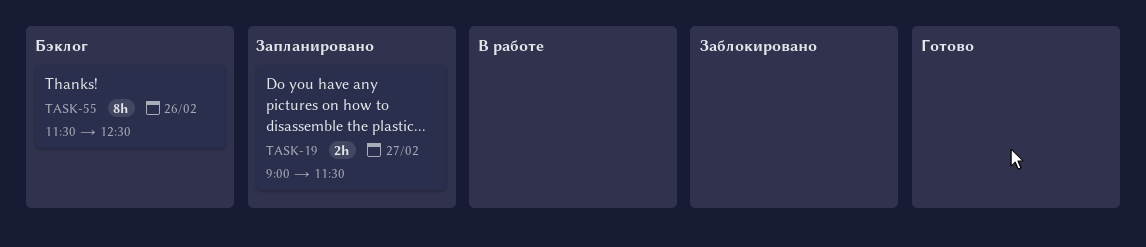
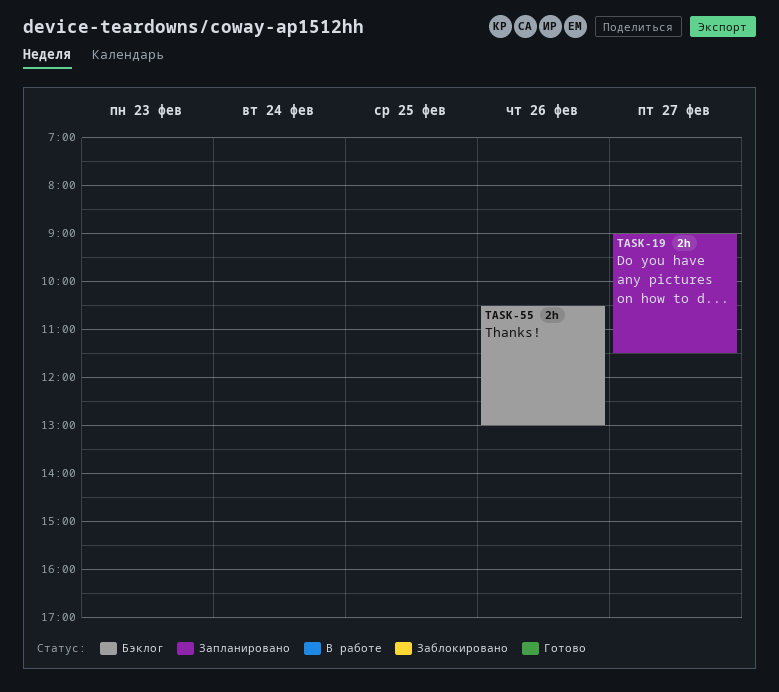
TASK-55, estimate: 8h -> 2h
TASK-55, begins: 11:30 -> 10:30
TASK-55, ends: 12:30 -> 13:00

